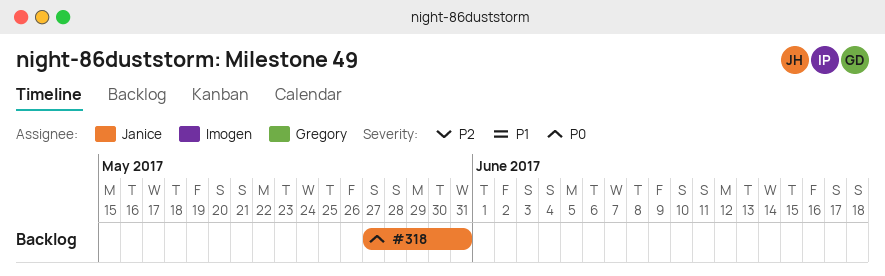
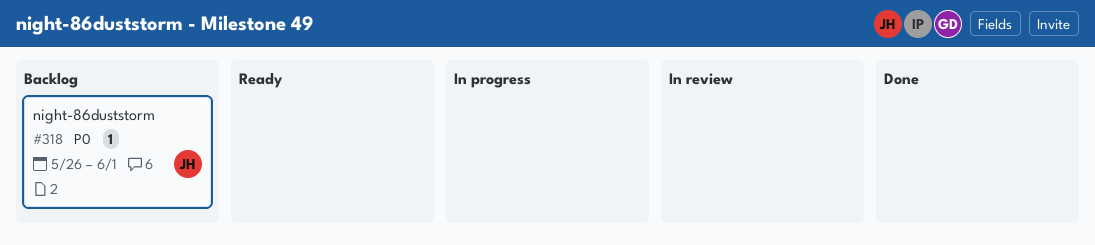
#318, start: May 27 -> May 26
#318, due: May 31 -> Jun 1

